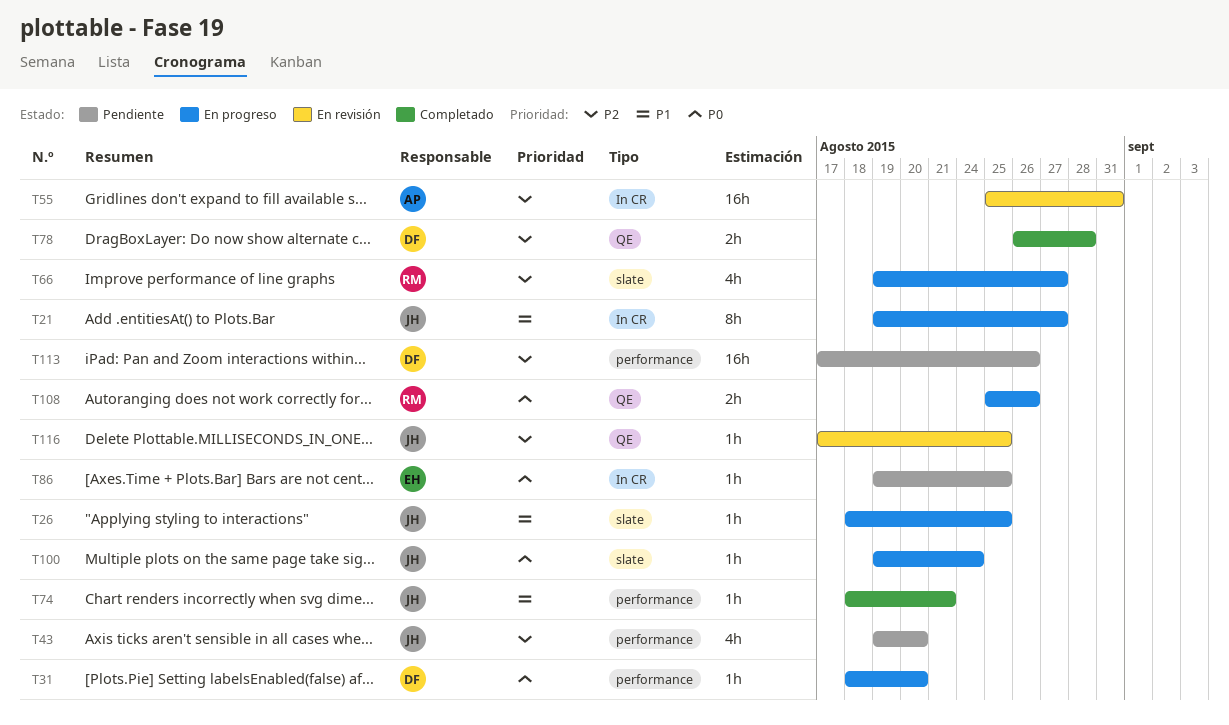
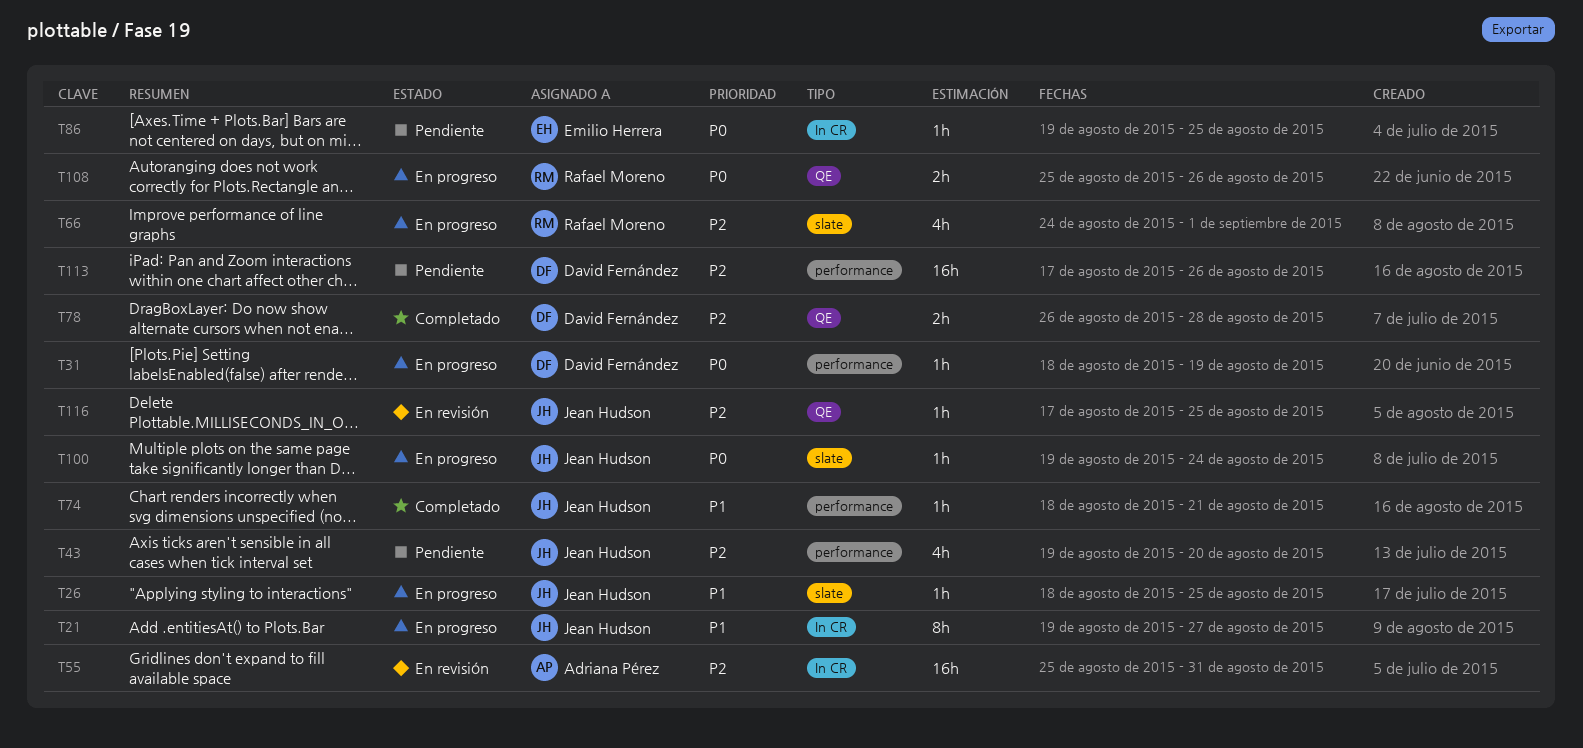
T31, due: Aug 20 -> Aug 19
T66, start: Aug 19 -> Aug 24
T66, due: Aug 27 -> Sep 1

